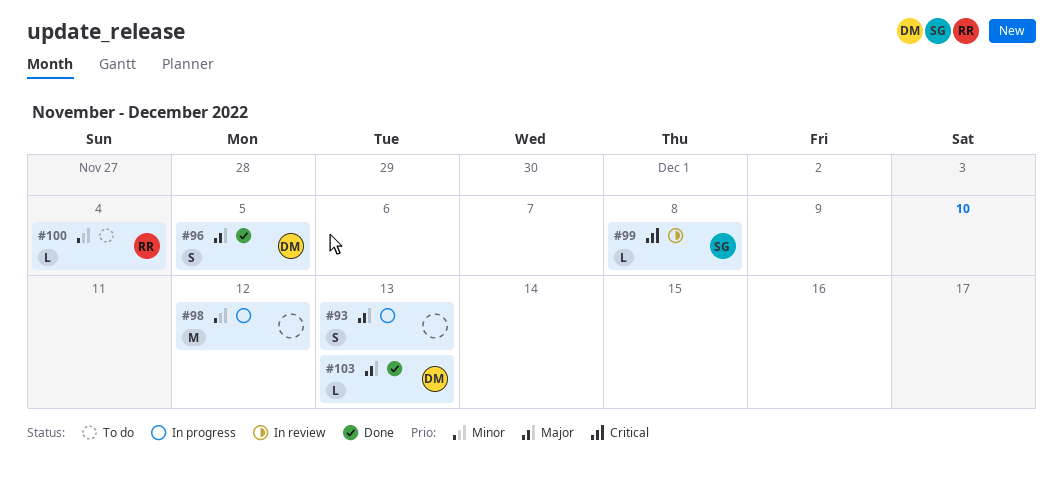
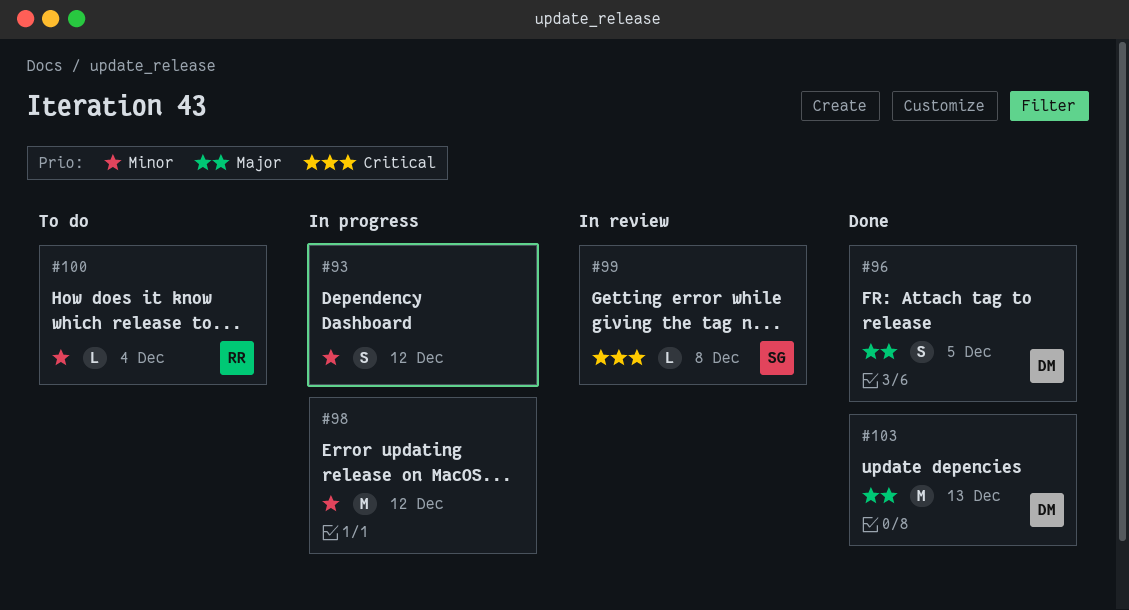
#93, priority: Major -> Minor
#93, due: Dec 13 -> Dec 12
#103, estimate: L -> M

